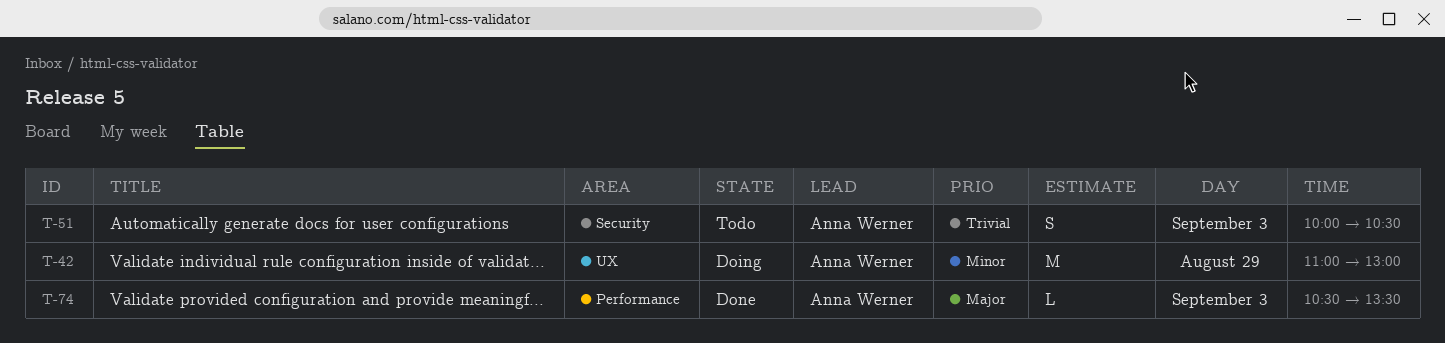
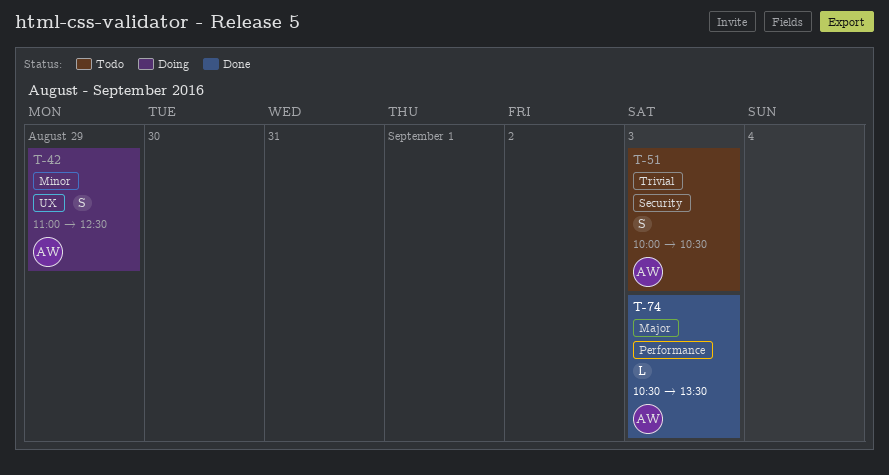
T-42, estimate: M -> S
T-42, ends: 13:00 -> 12:30

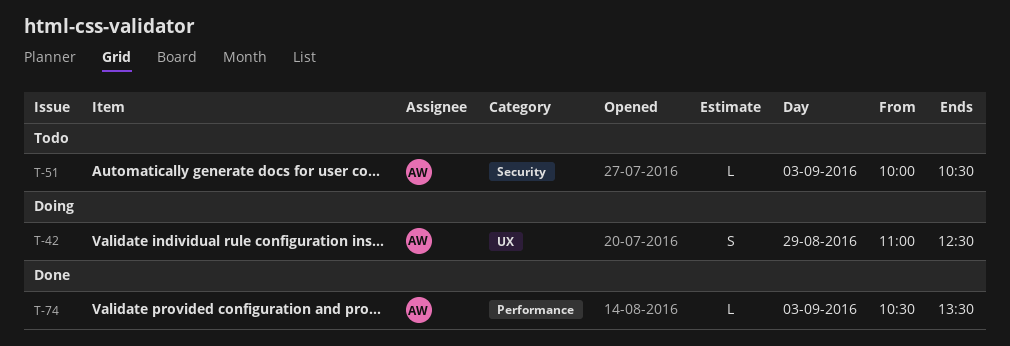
T-51, estimate: S -> L

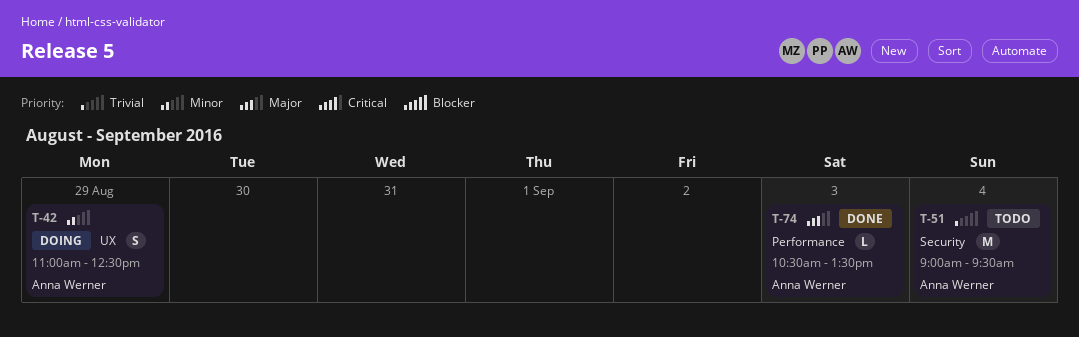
T-51, estimate: L -> M
T-51, day: Sep 3 -> Sep 4
T-51, begins: 10:00 -> 09:00
T-51, ends: 10:30 -> 09:30

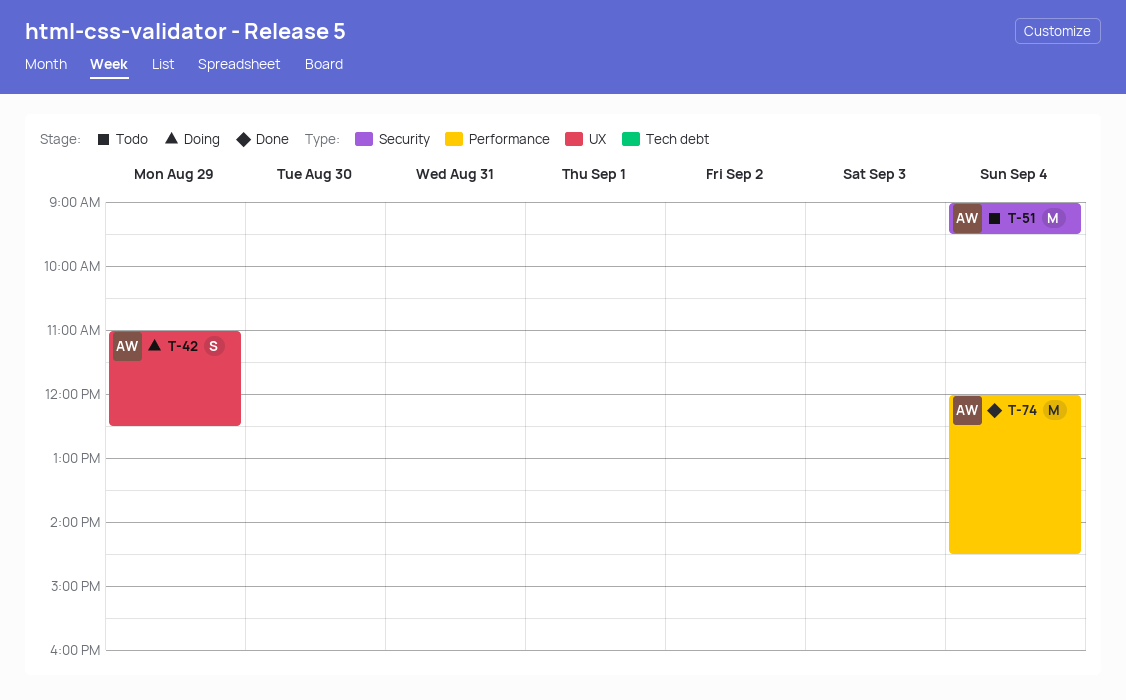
T-74, estimate: L -> M
T-74, day: Sep 3 -> Sep 4
T-74, begins: 10:30 -> 12:00
T-74, ends: 13:30 -> 14:30

